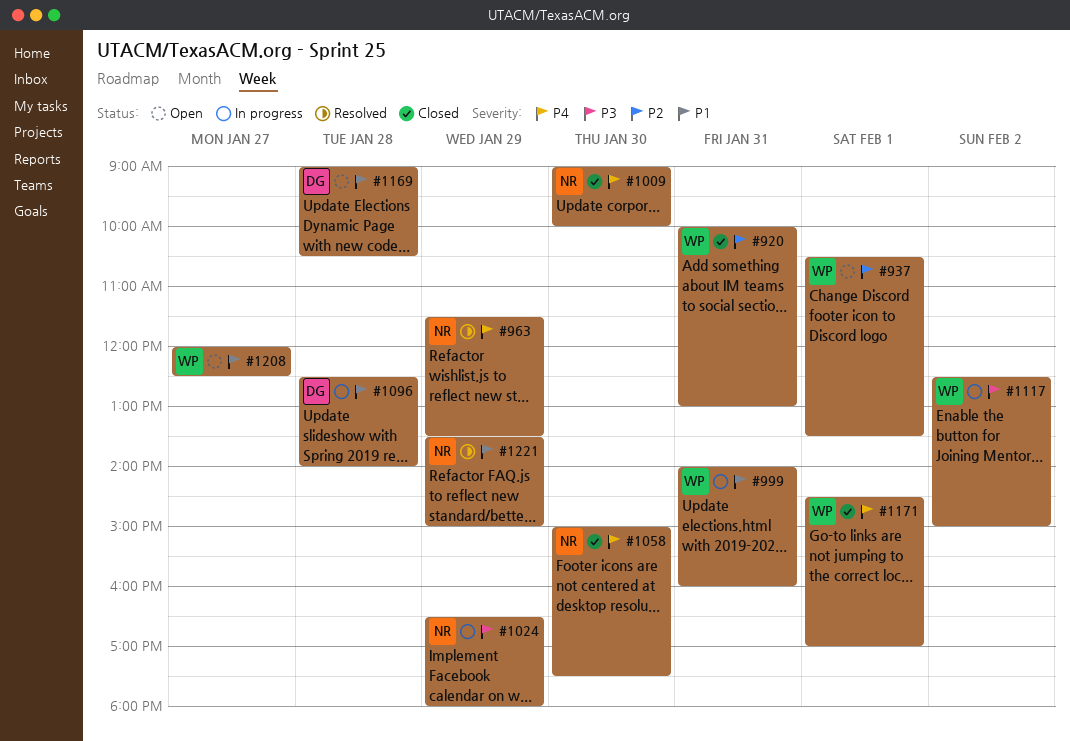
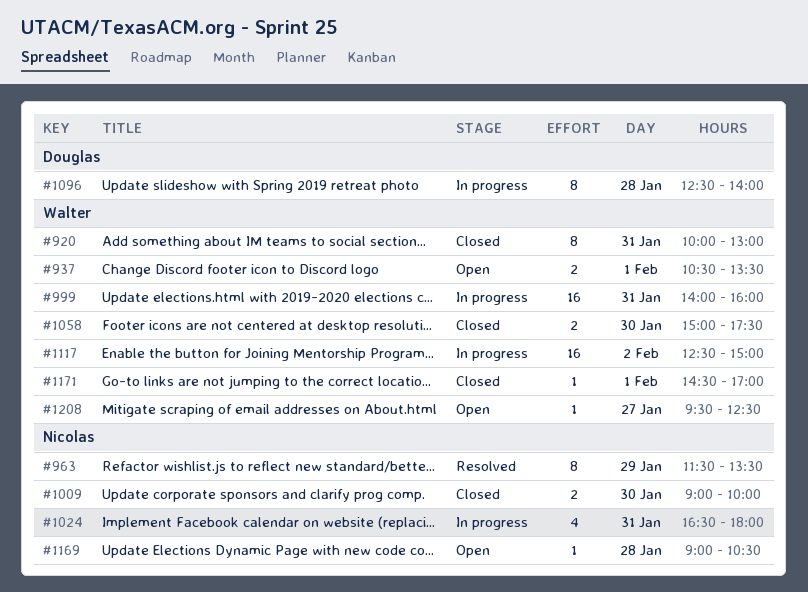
#1024, day: Jan 29 -> Jan 31
#1058, owner: Nicolas -> Walter
#1169, owner: Douglas -> Nicolas
#1208, begins: 12:00 -> 09:30
#1221: present -> none

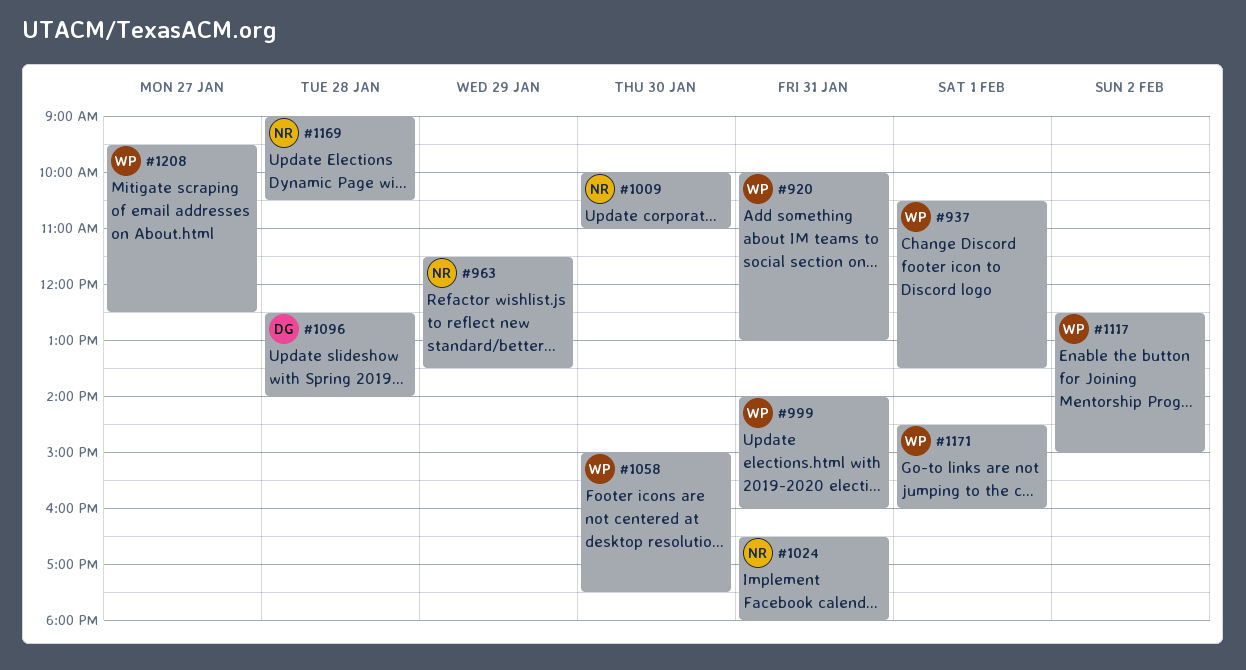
#1009, begins: 09:00 -> 10:00
#1009, ends: 10:00 -> 11:00
#1171, ends: 17:00 -> 16:00

